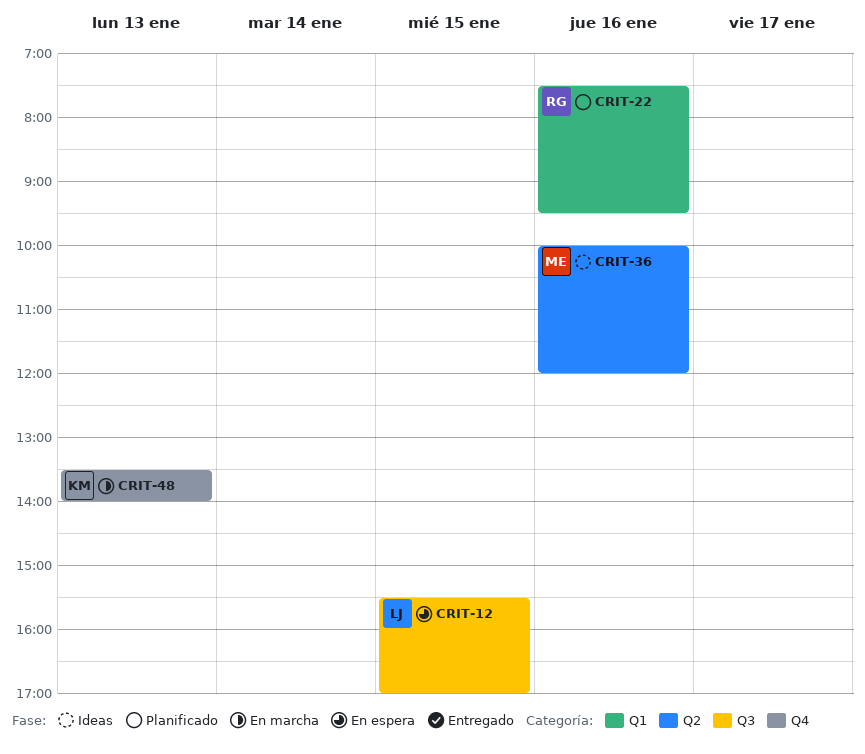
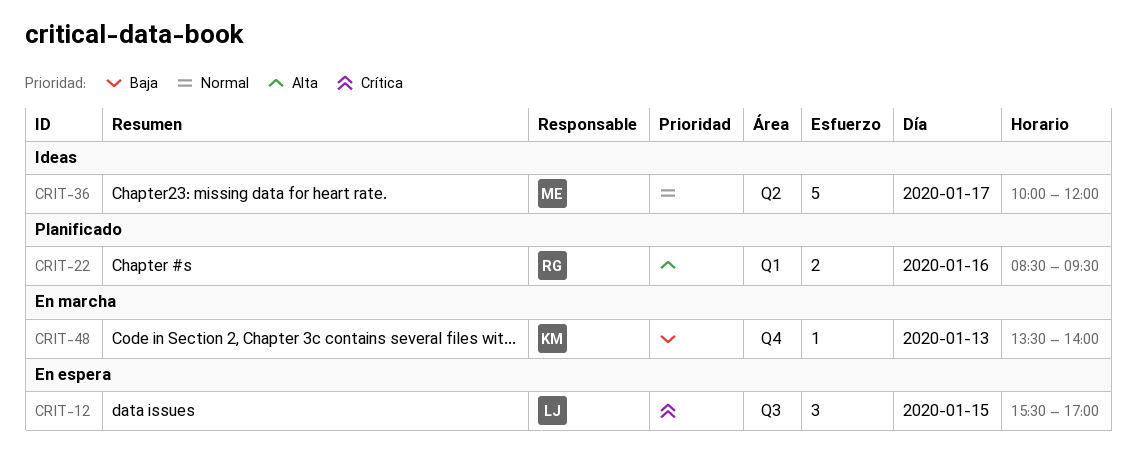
CRIT-22, begins: 07:30 -> 08:30
CRIT-36, day: Jan 16 -> Jan 17

